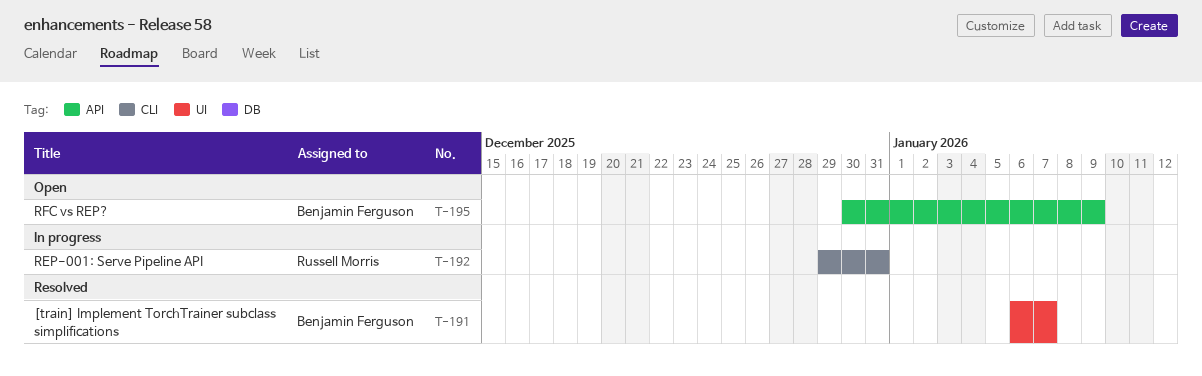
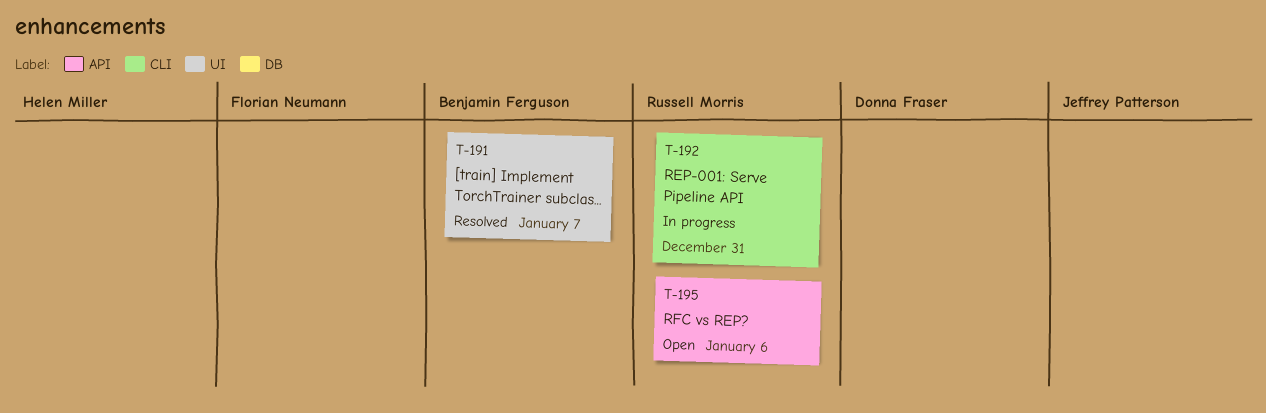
T-195, owner: Benjamin Ferguson -> Russell Morris
T-195, due: Jan 9 -> Jan 6

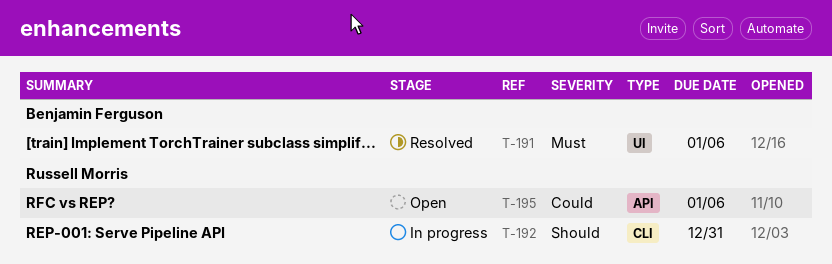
T-191, due: Jan 7 -> Jan 6

